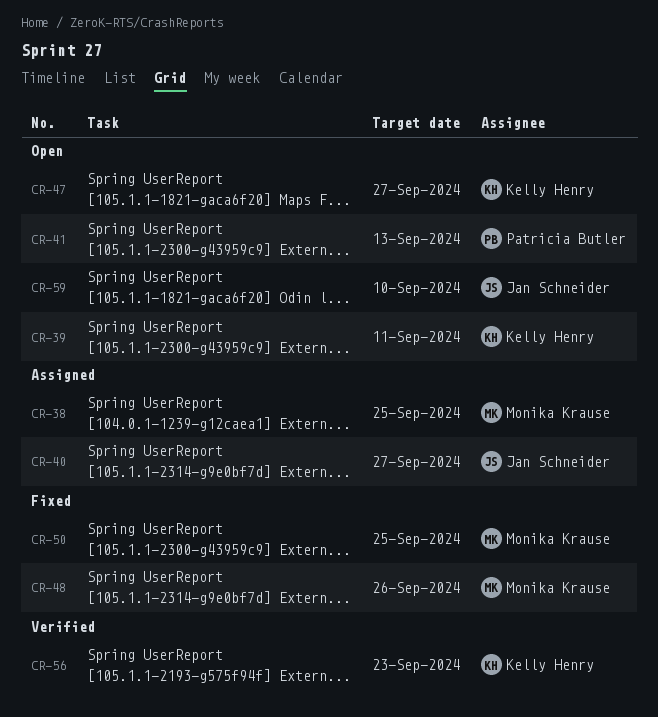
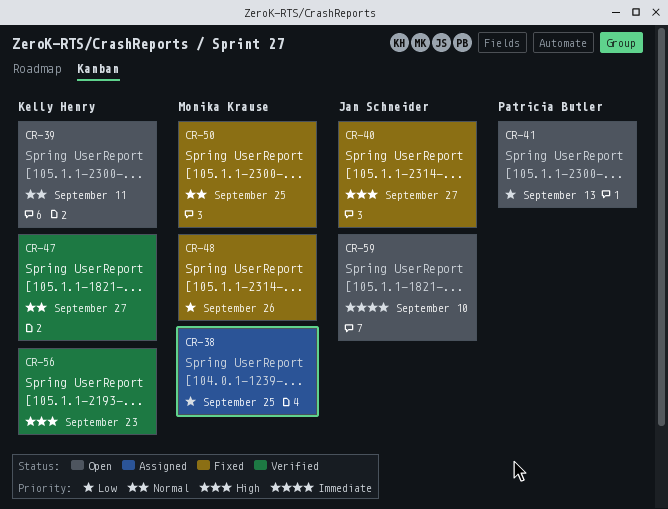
CR-40, status: Assigned -> Fixed
CR-47, status: Open -> Verified

